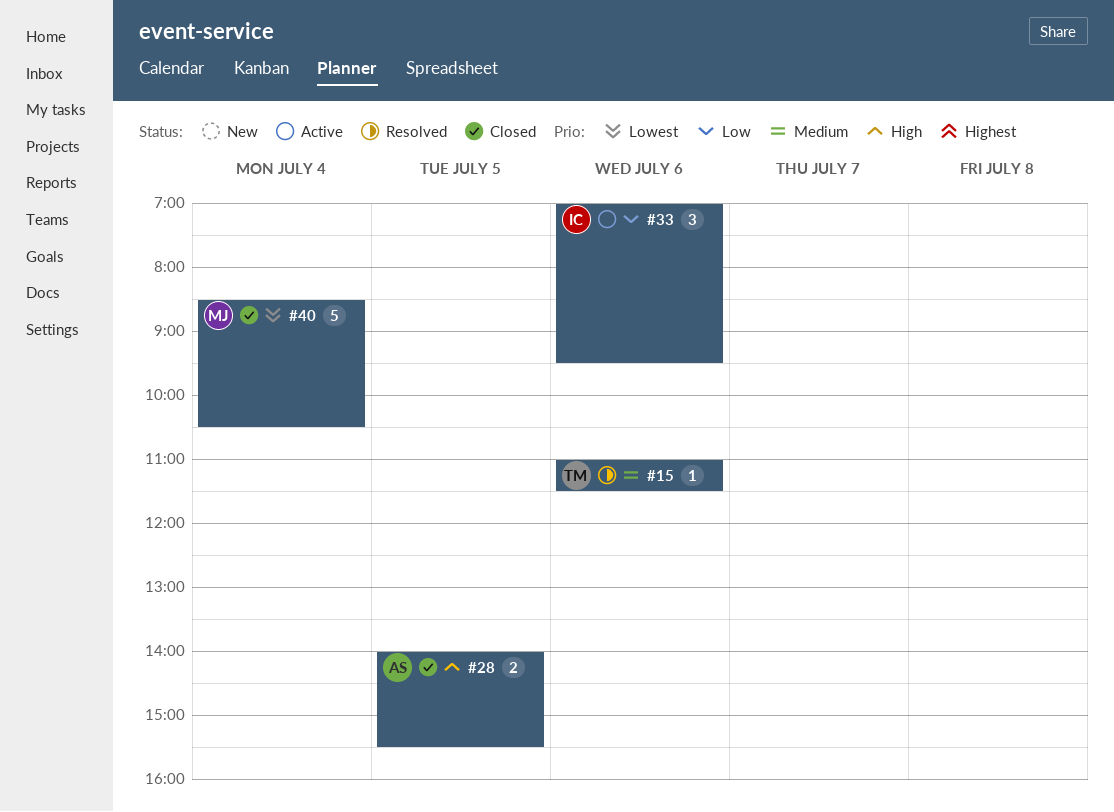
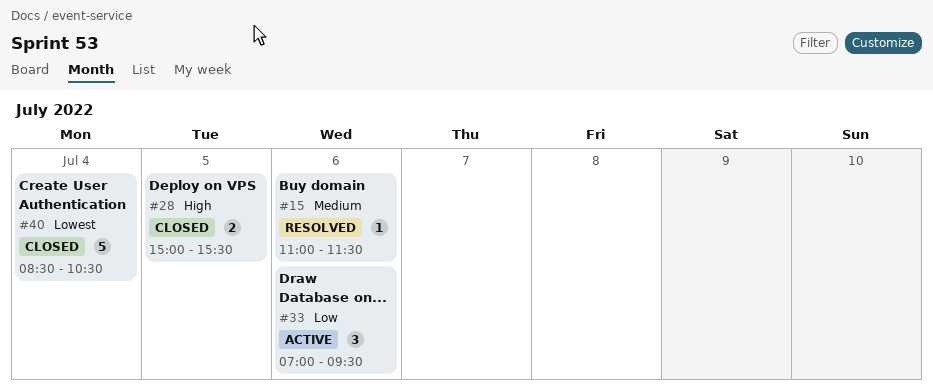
#28, begins: 14:00 -> 15:00

